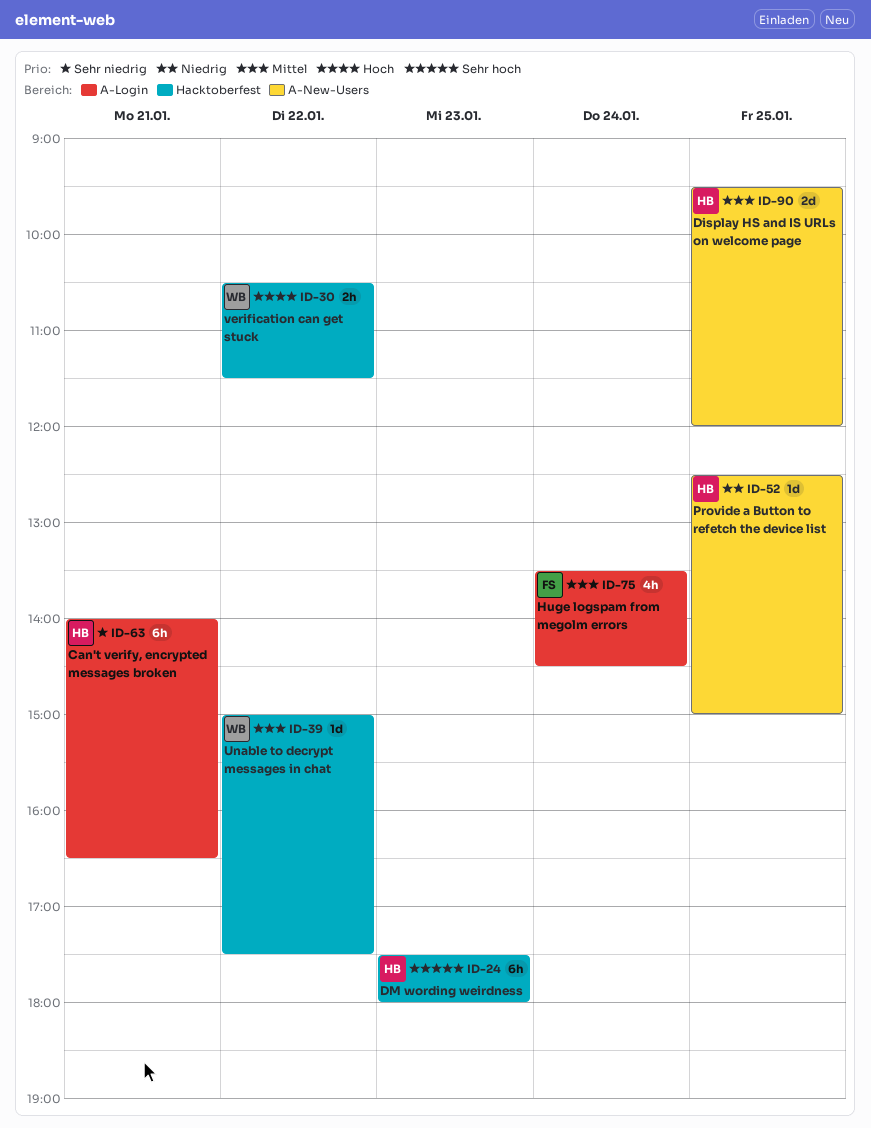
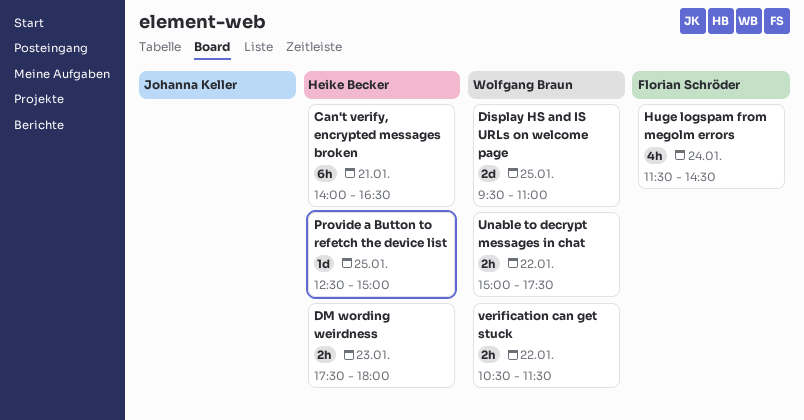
Display HS and IS URLs on welcome page, owner: Heike Becker -> Wolfgang Braun
Display HS and IS URLs on welcome page, ends: 12:00 -> 11:00
DM wording weirdness, estimate: 6h -> 2h
Huge logspam from megolm errors, begins: 13:30 -> 11:30
Unable to decrypt messages in chat, estimate: 1d -> 2h

